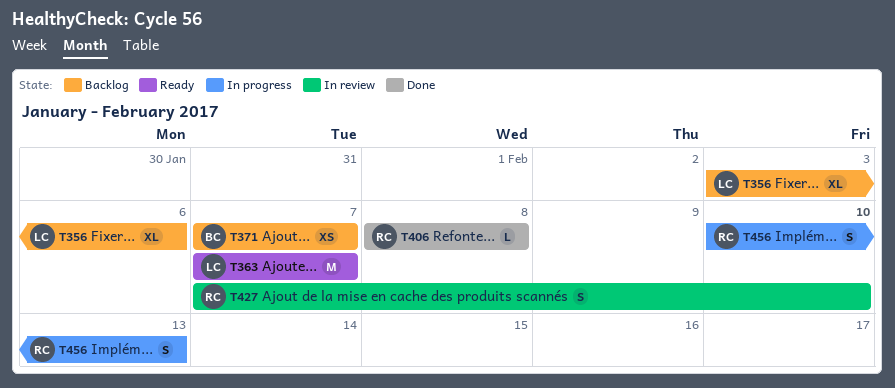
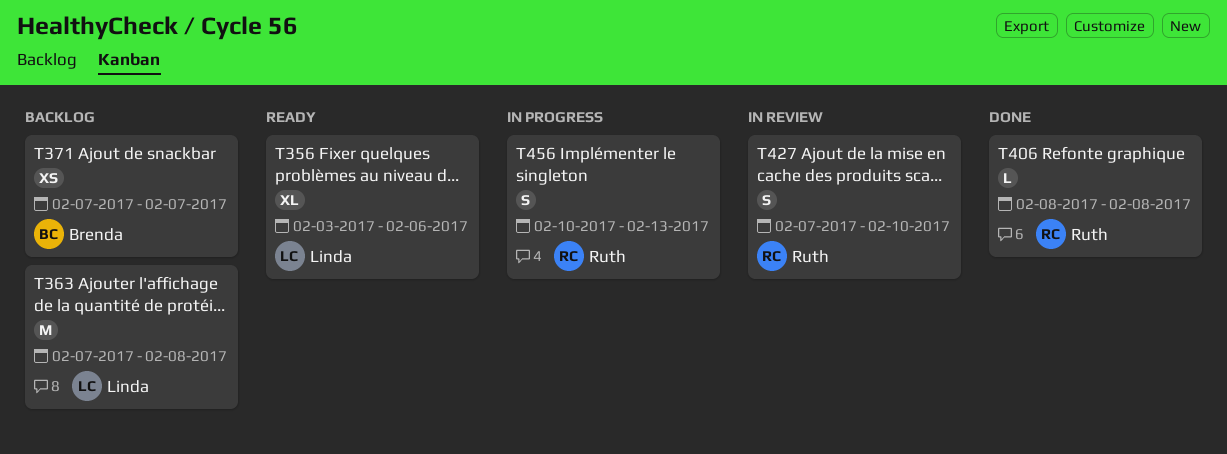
T356, status: Backlog -> Ready
T363, status: Ready -> Backlog
T363, due: Feb 7 -> Feb 8

